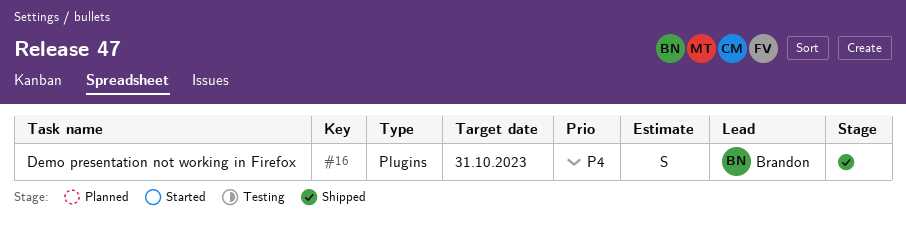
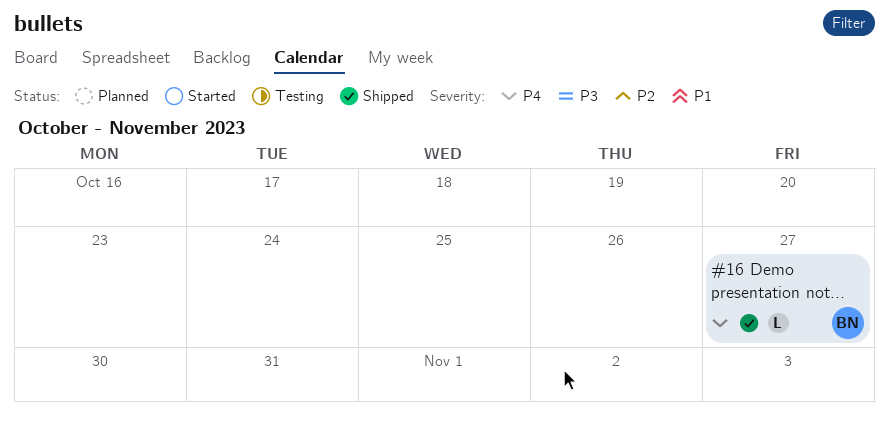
#16, estimate: S -> L
#16, due: Oct 31 -> Oct 27

